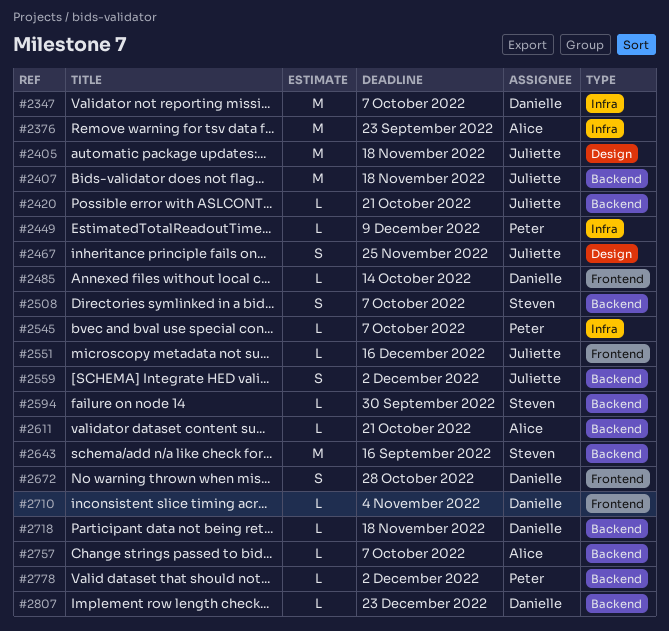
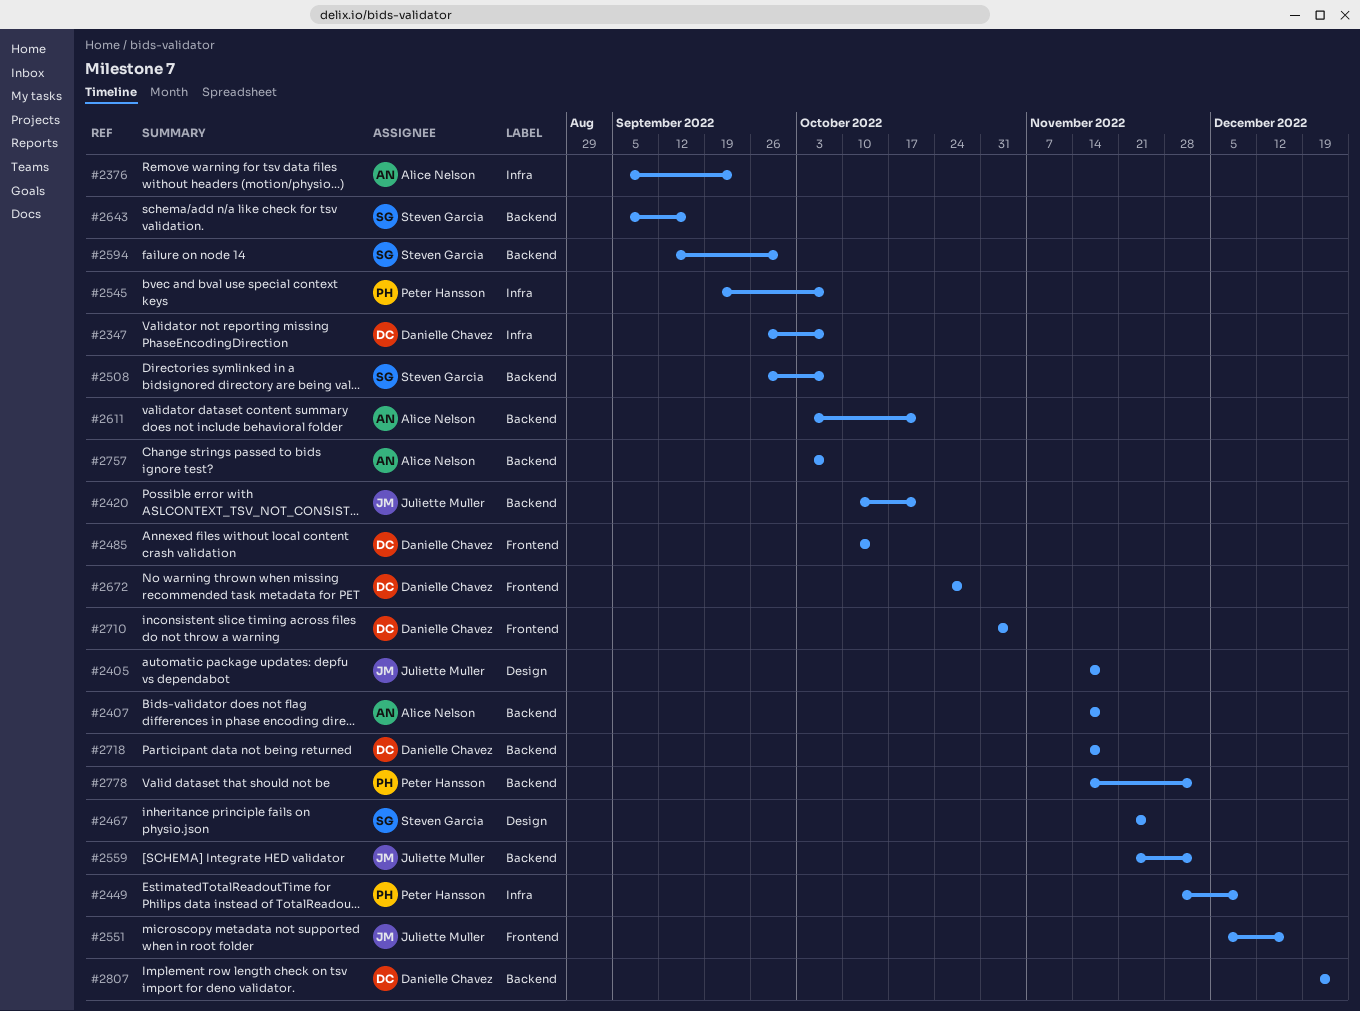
#2407, owner: Juliette Muller -> Alice Nelson
#2467, owner: Juliette Muller -> Steven Garcia

